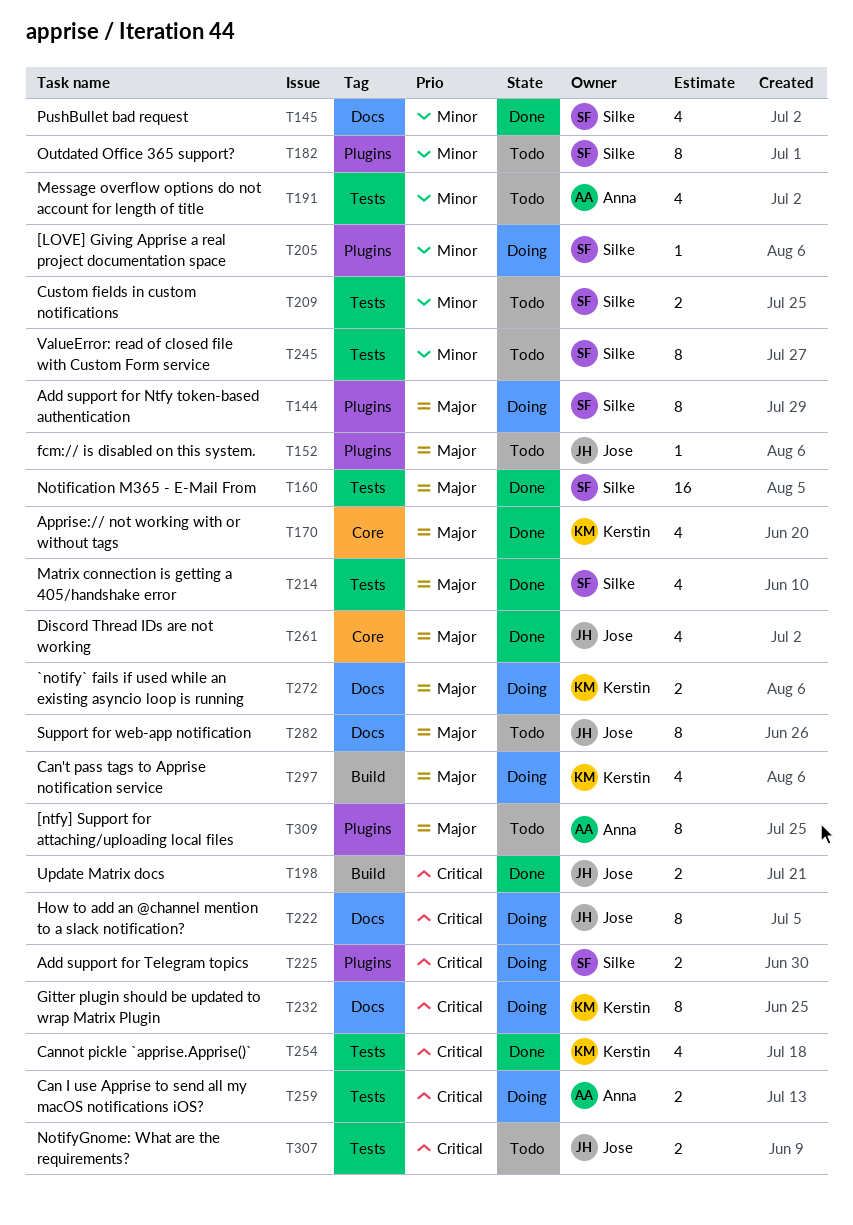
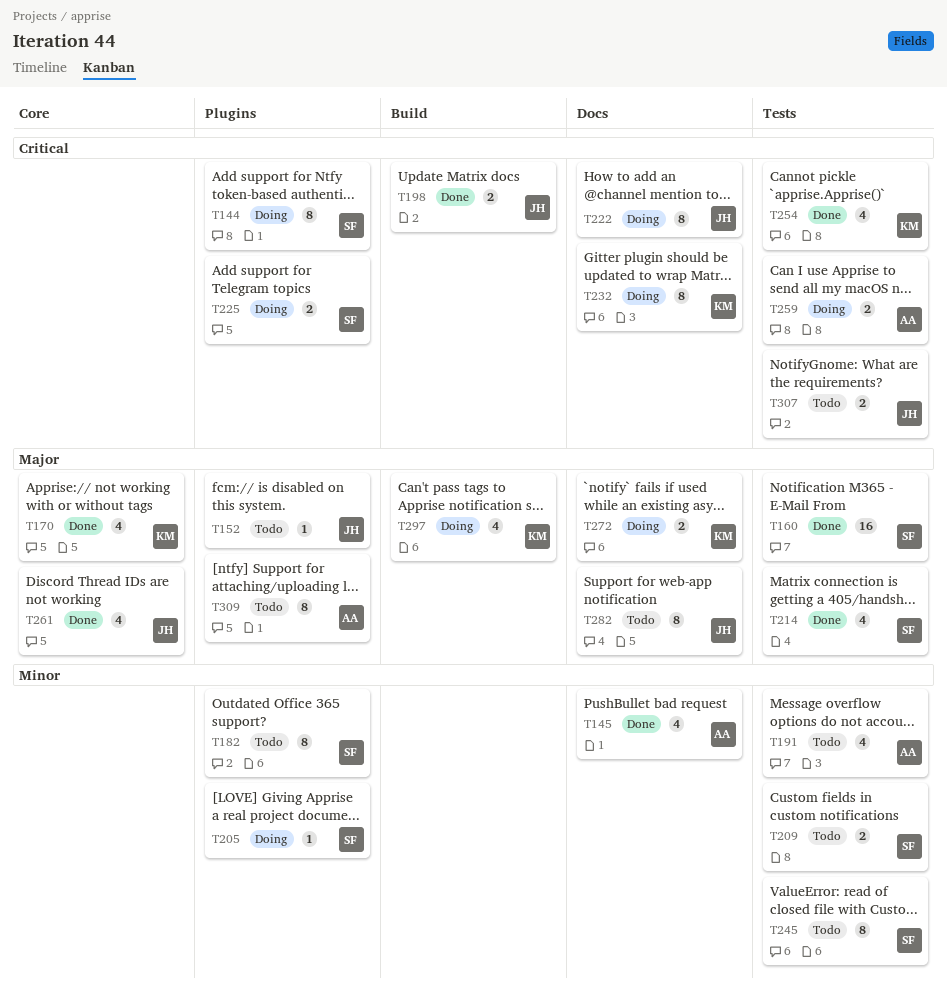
T144, priority: Major -> Critical
T145, owner: Silke -> Anna

